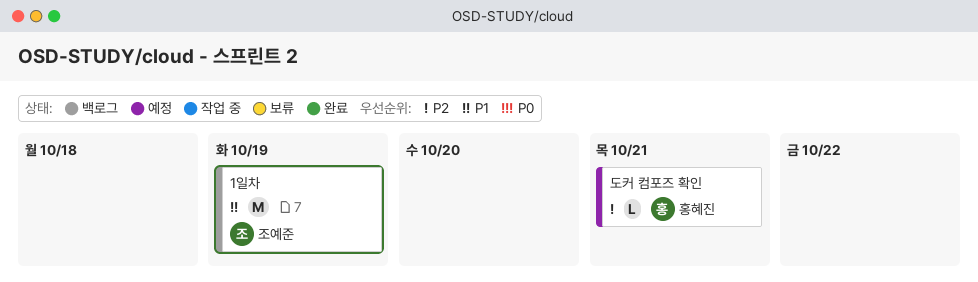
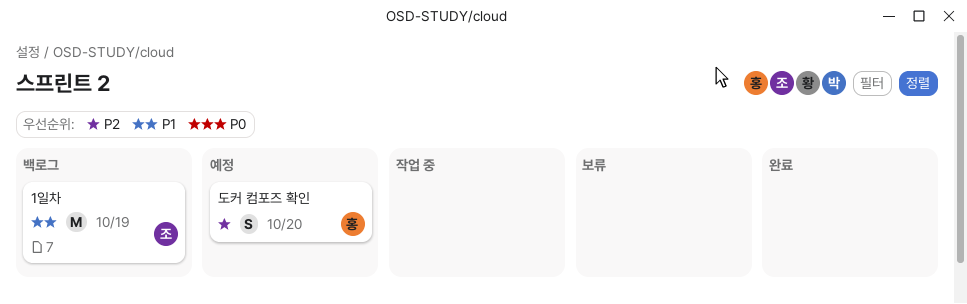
도커 컴포즈 확인, estimate: L -> S
도커 컴포즈 확인, due: Oct 21 -> Oct 20

